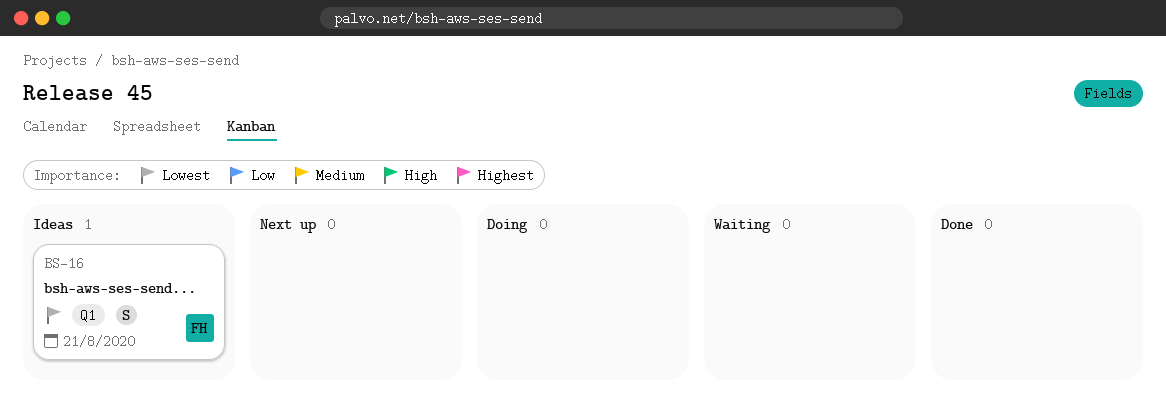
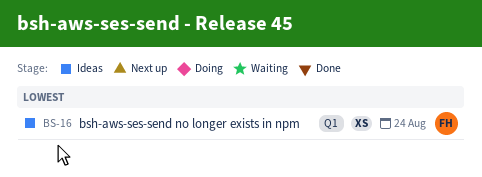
BS-16, estimate: S -> XS
BS-16, due: Aug 21 -> Aug 24

